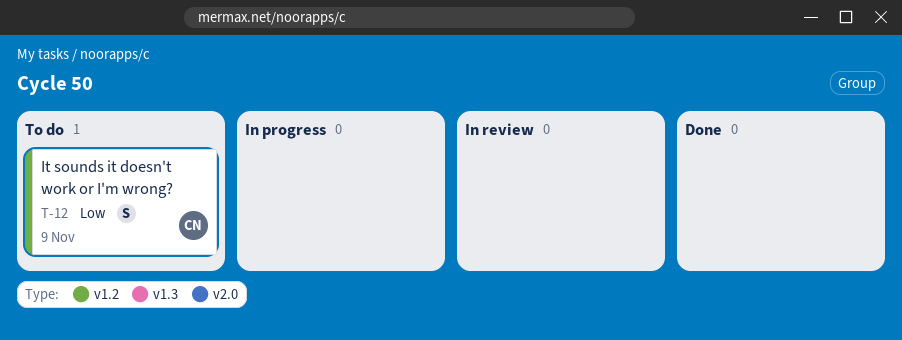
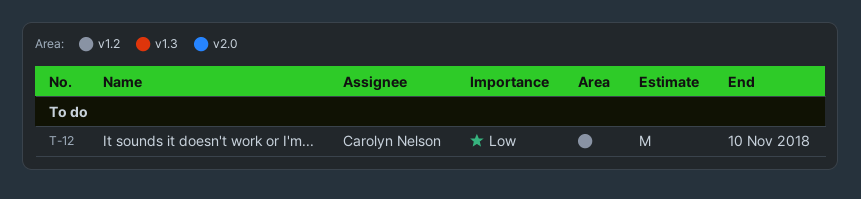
T-12, estimate: S -> M
T-12, due: Nov 9 -> Nov 10

